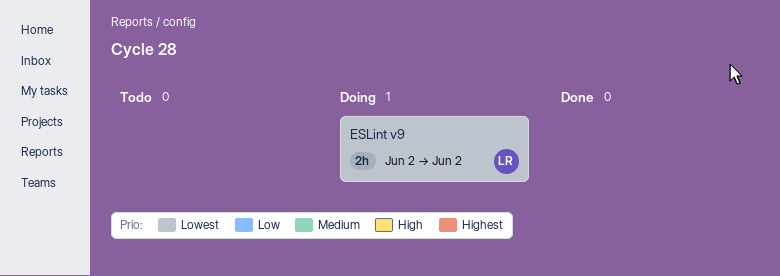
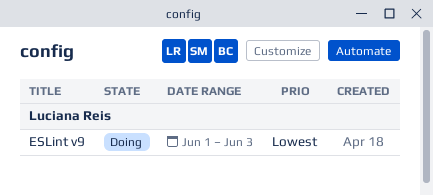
ESLint v9, start: Jun 2 -> Jun 1
ESLint v9, due: Jun 2 -> Jun 3

